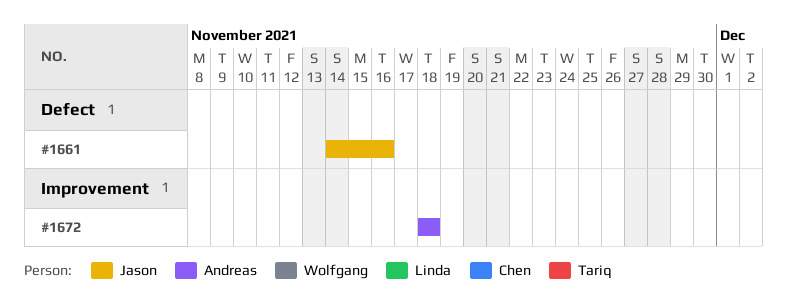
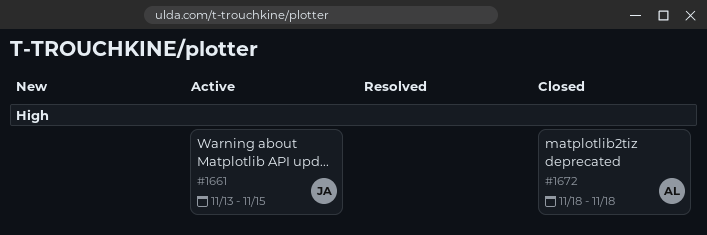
#1661, start: Nov 14 -> Nov 13
#1661, due: Nov 16 -> Nov 15

